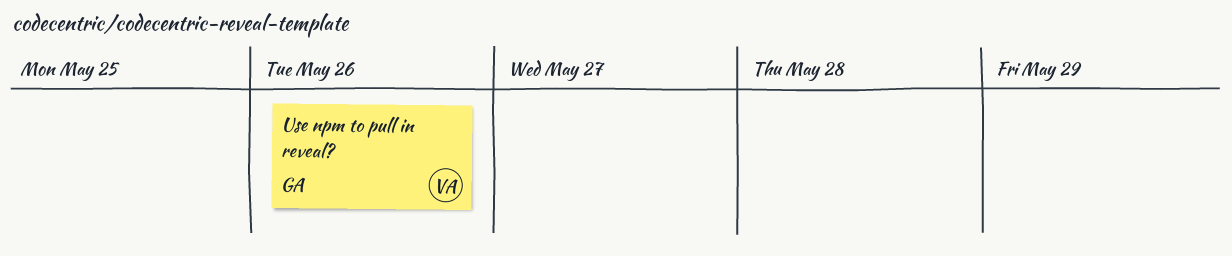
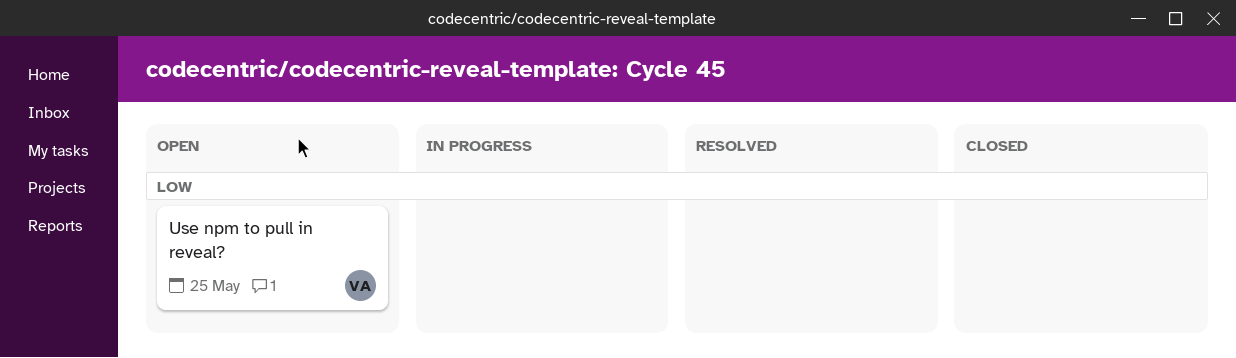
Use npm to pull in reveal?, due: May 26 -> May 25

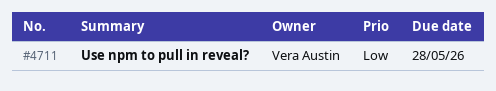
Use npm to pull in reveal?, due: May 25 -> May 28

